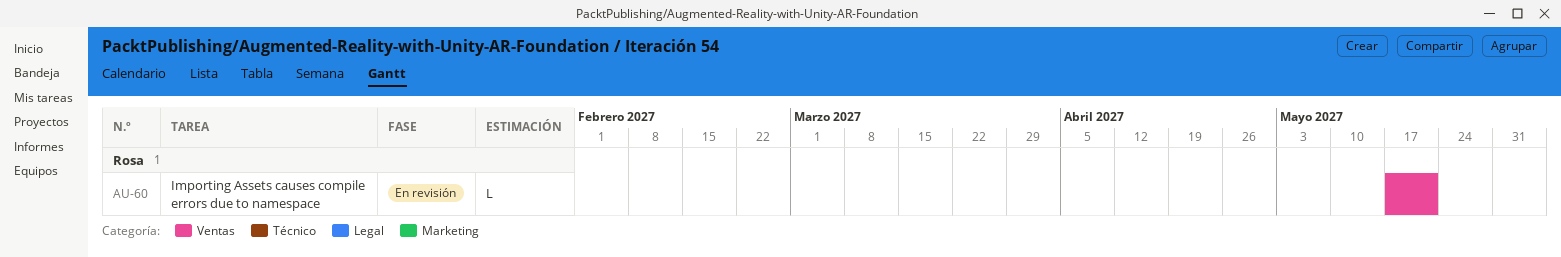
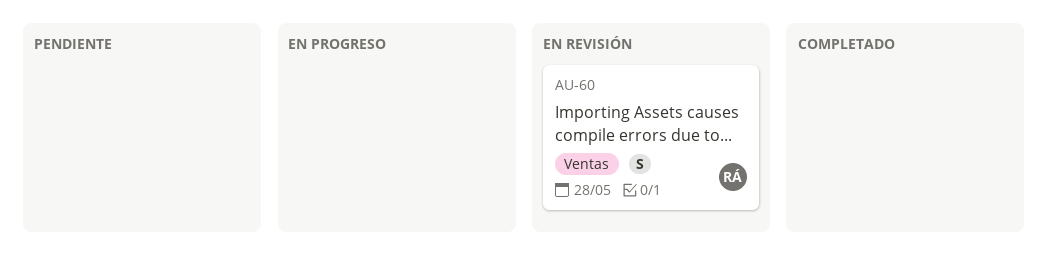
AU-60, estimate: L -> S
AU-60, due: May 21 -> May 28

